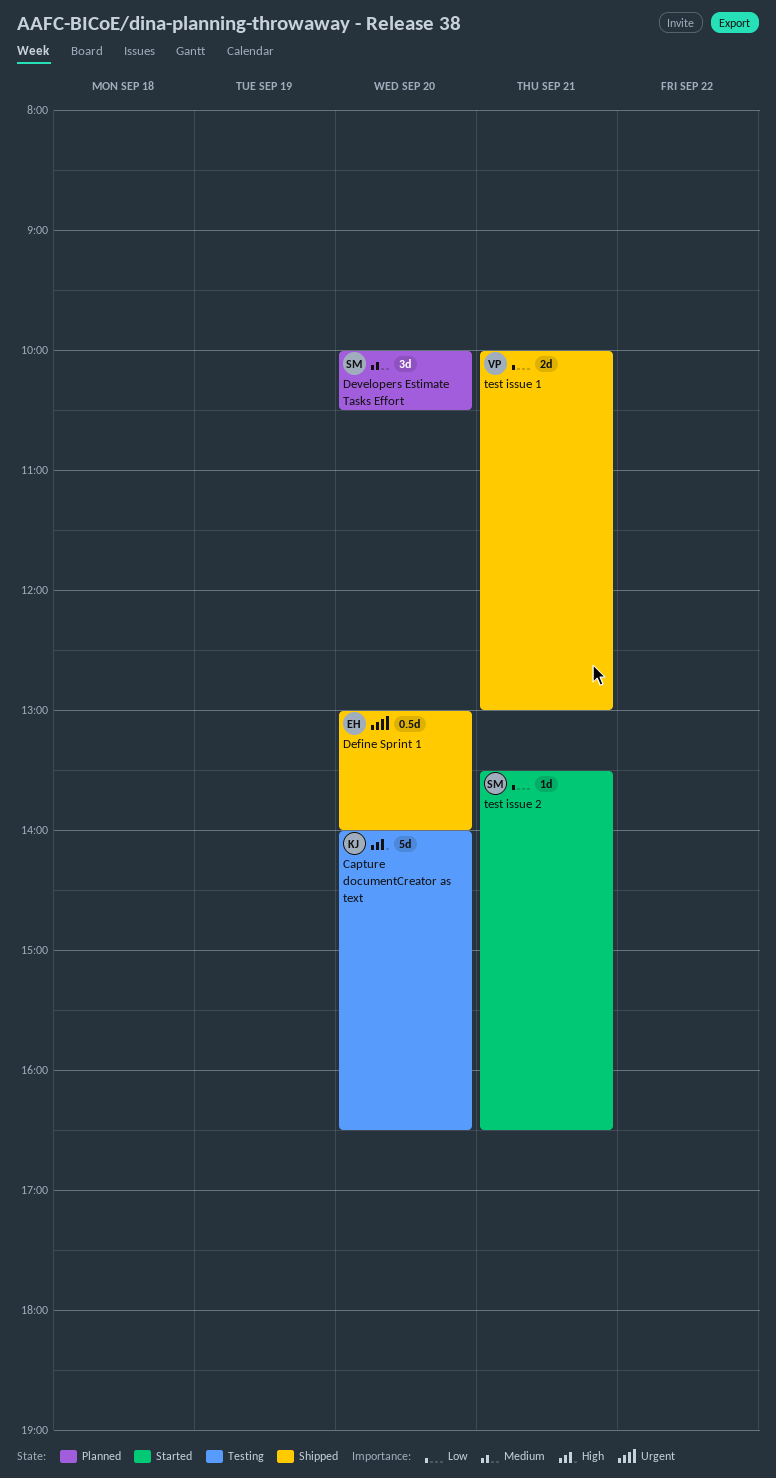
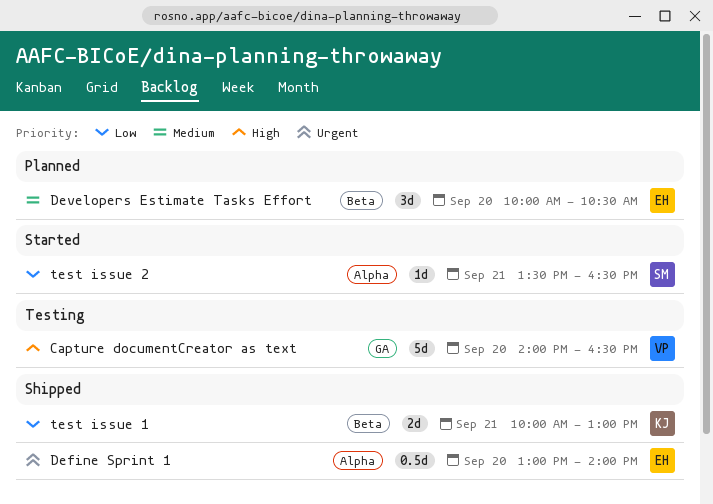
Capture documentCreator as text, owner: KJ -> VP
Developers Estimate Tasks Effort, owner: SM -> EH
test issue 1, owner: VP -> KJ

